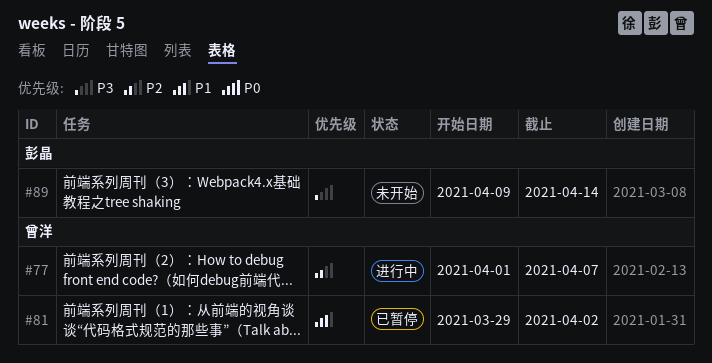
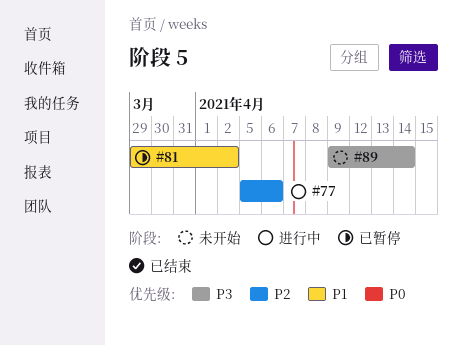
#77, start: Apr 1 -> Apr 5
#77, due: Apr 7 -> Apr 6

